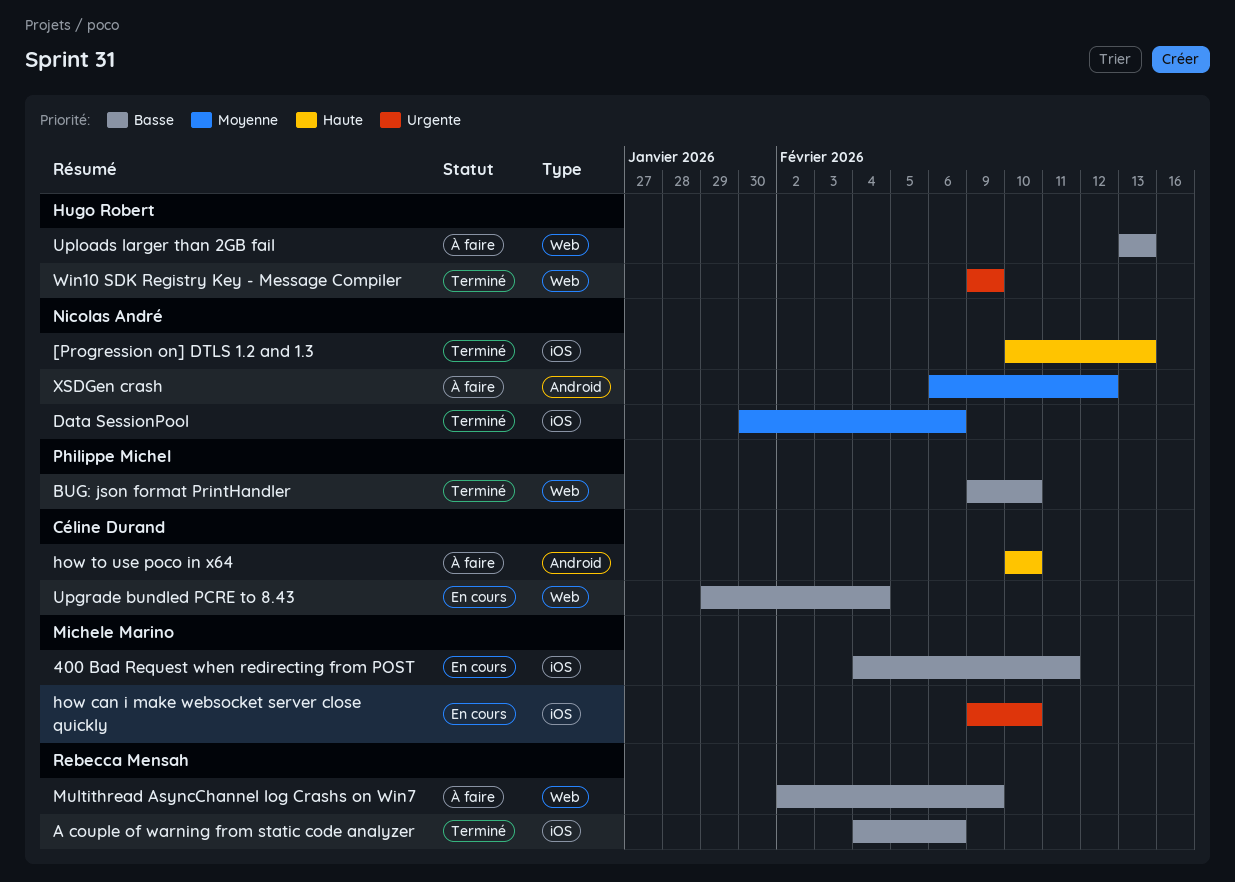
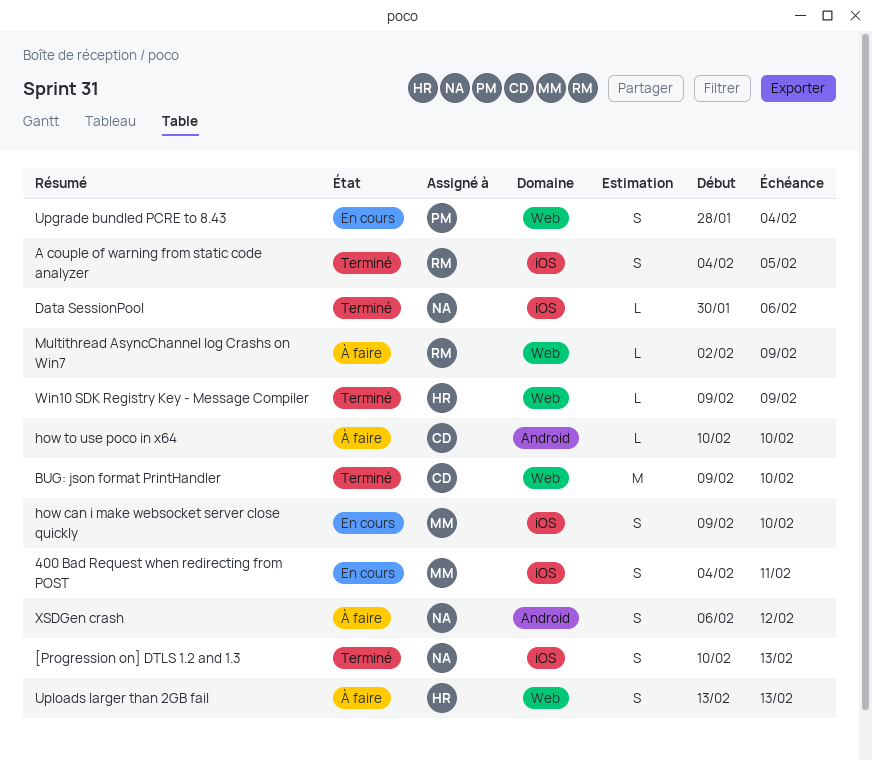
A couple of warning from static code analyzer, due: Feb 6 -> Feb 5
BUG: json format PrintHandler, owner: Philippe Michel -> Céline Durand
Upgrade bundled PCRE to 8.43, owner: Céline Durand -> Philippe Michel
Upgrade bundled PCRE to 8.43, start: Jan 29 -> Jan 28

